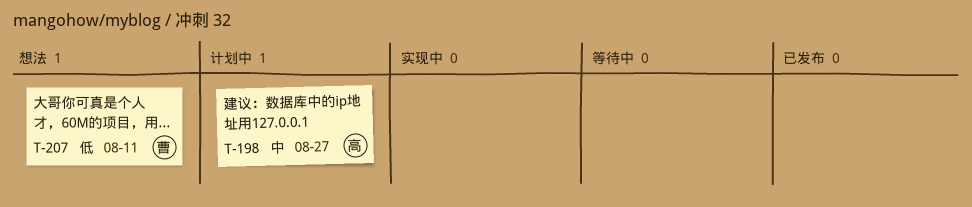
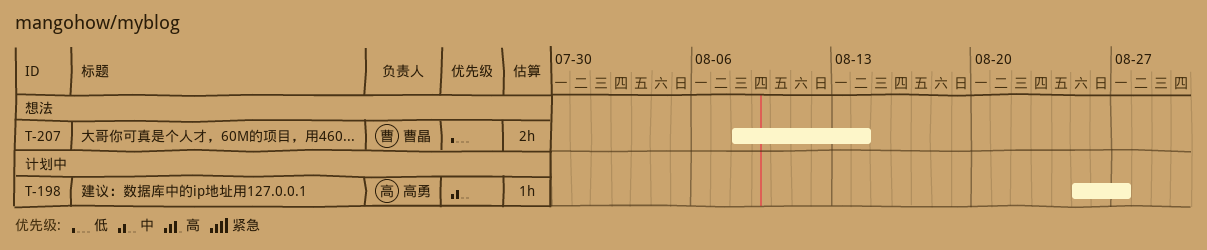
T-207, due: Aug 11 -> Aug 14

